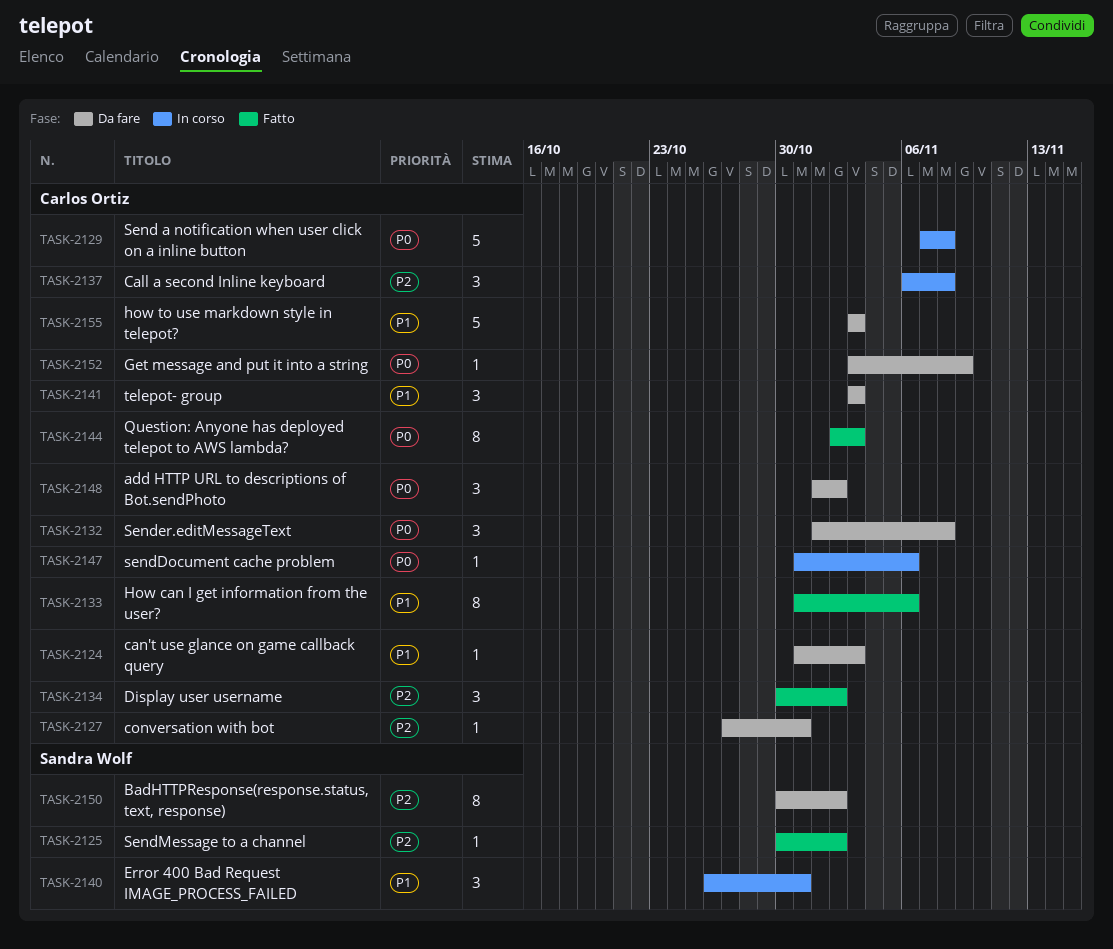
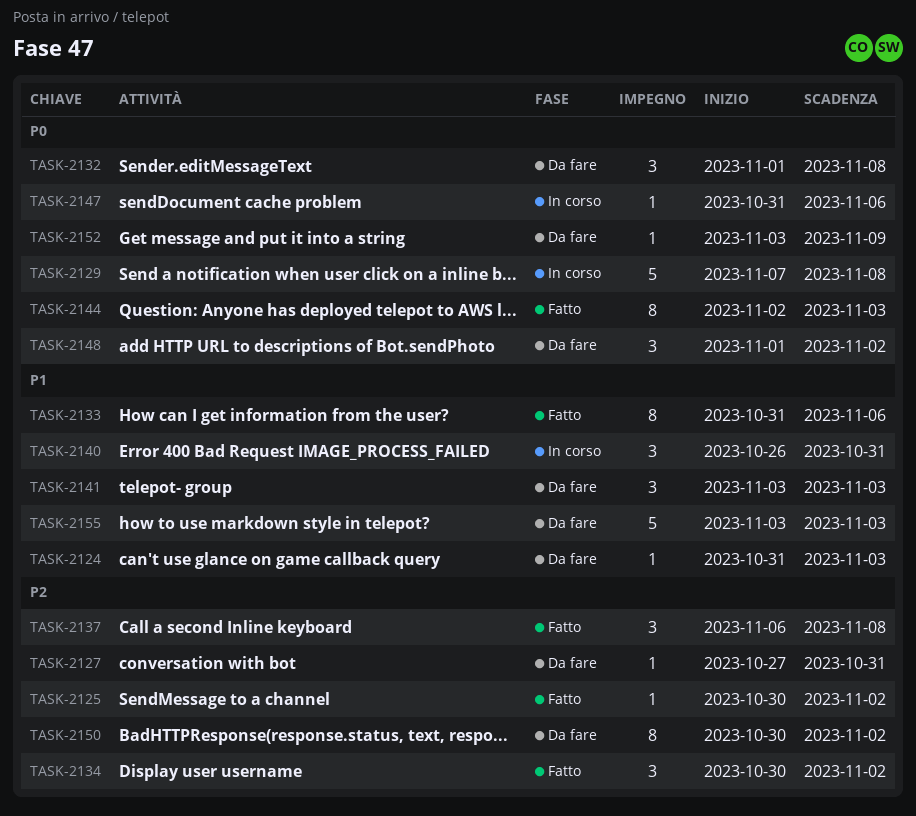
TASK-2137, status: In corso -> Fatto

